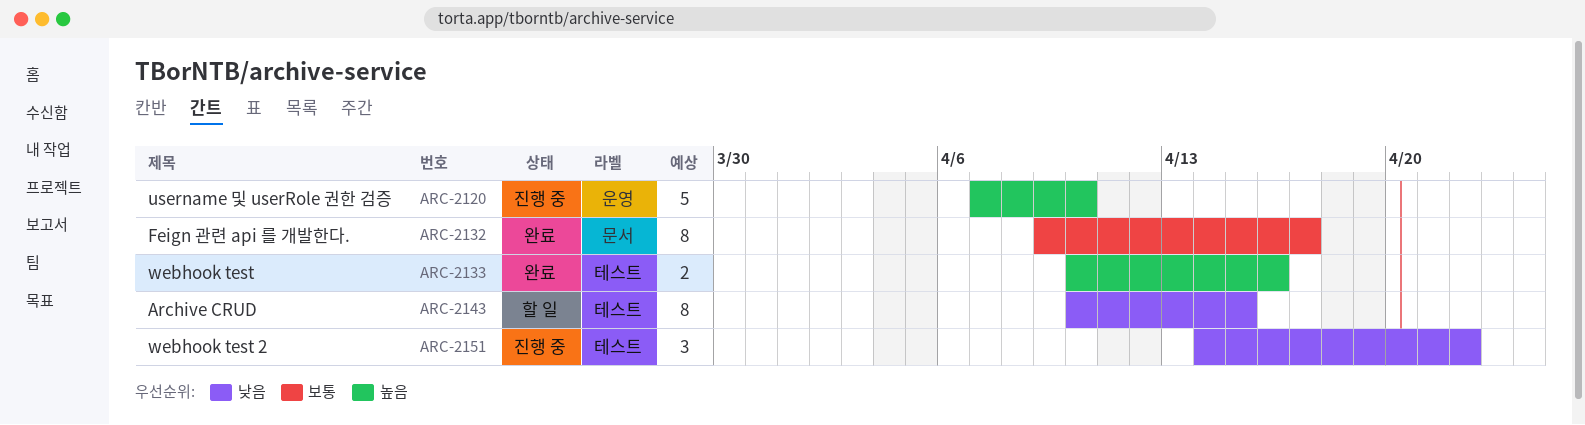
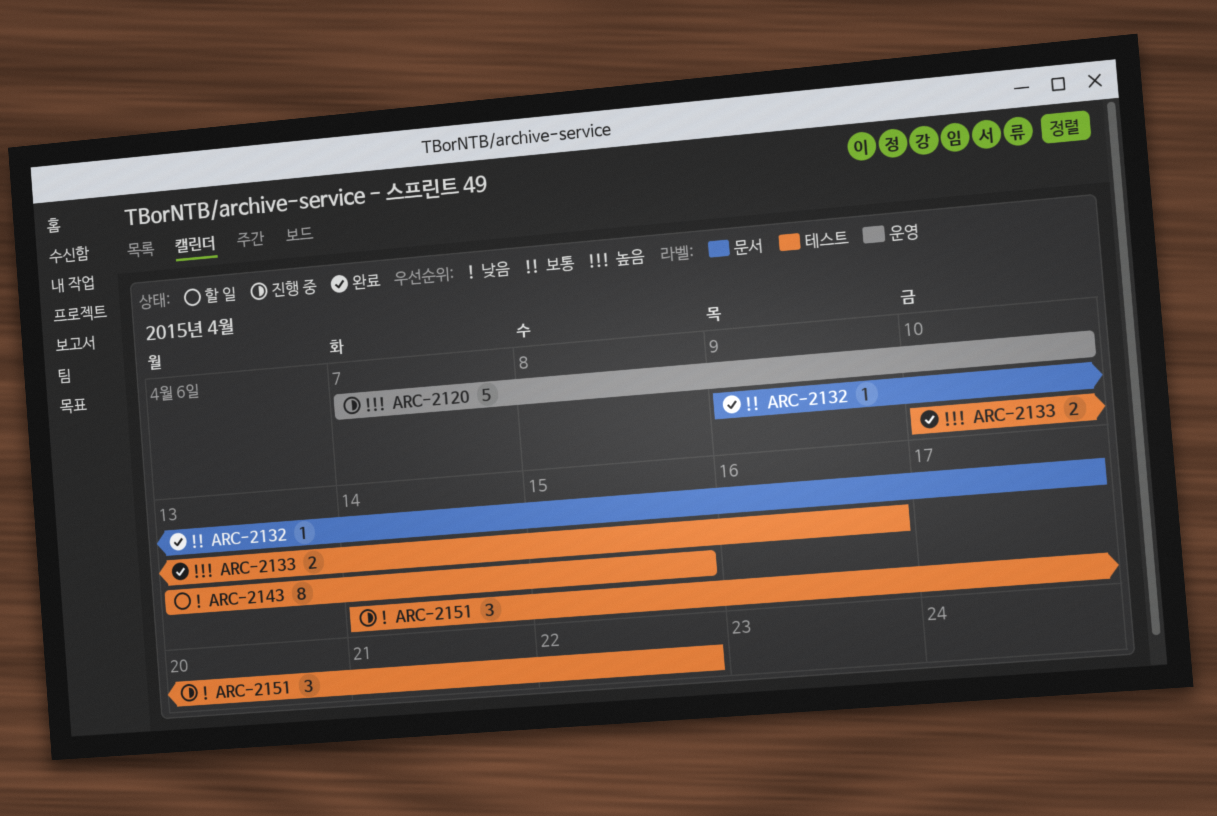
ARC-2132, estimate: 8 -> 1
ARC-2143, start: Apr 10 -> Apr 13

